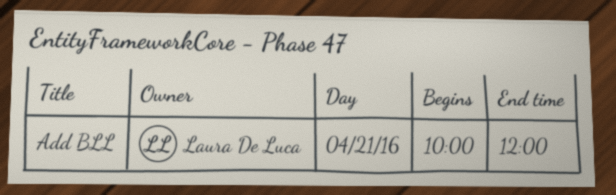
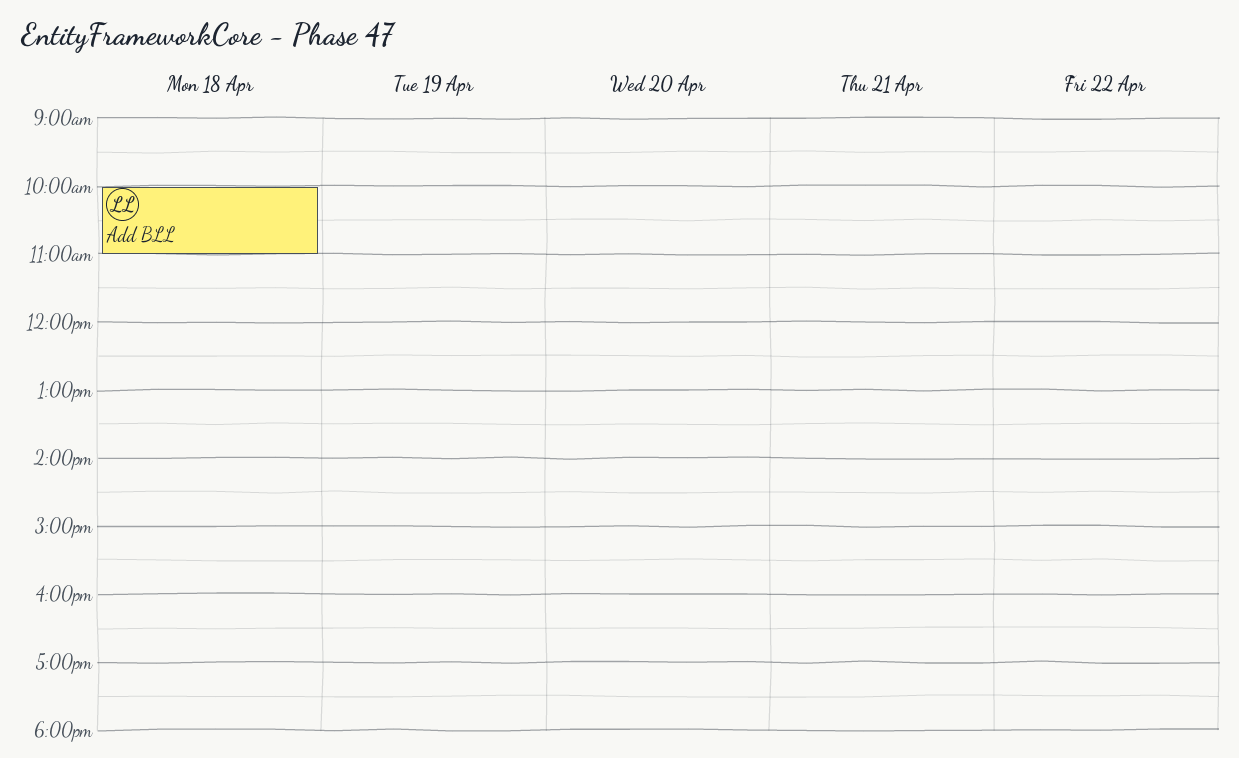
Add BLL, day: Apr 21 -> Apr 18
Add BLL, ends: 12:00 -> 11:00

